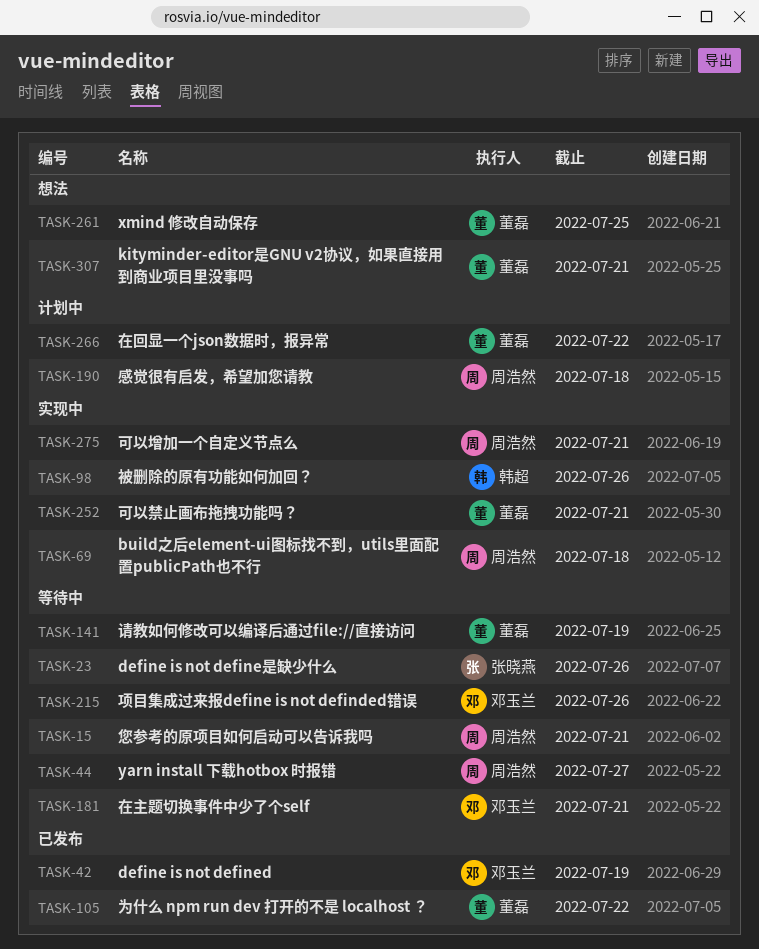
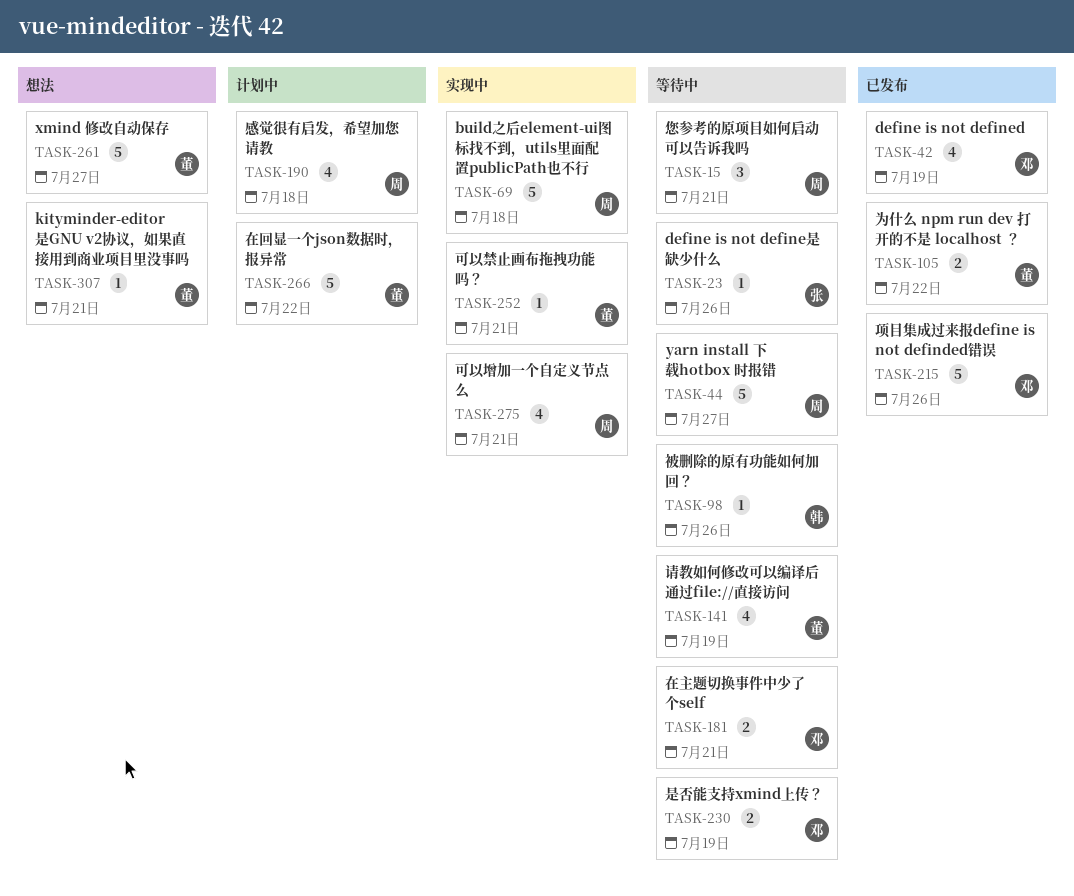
TASK-98, status: 实现中 -> 等待中
TASK-215, status: 等待中 -> 已发布
TASK-230: none -> present
TASK-261, due: Jul 25 -> Jul 27

